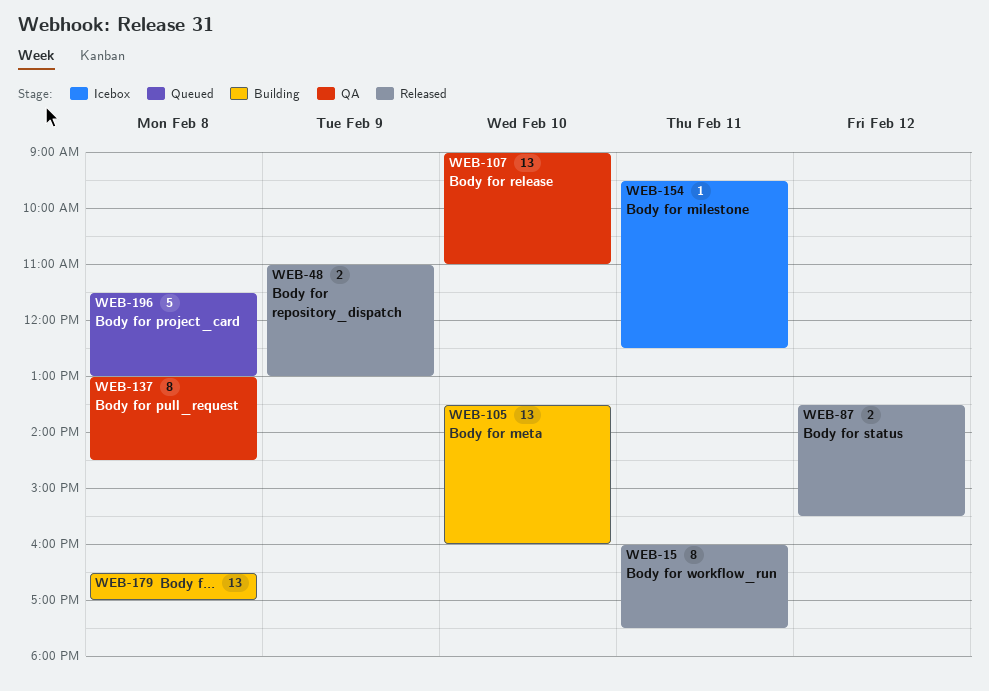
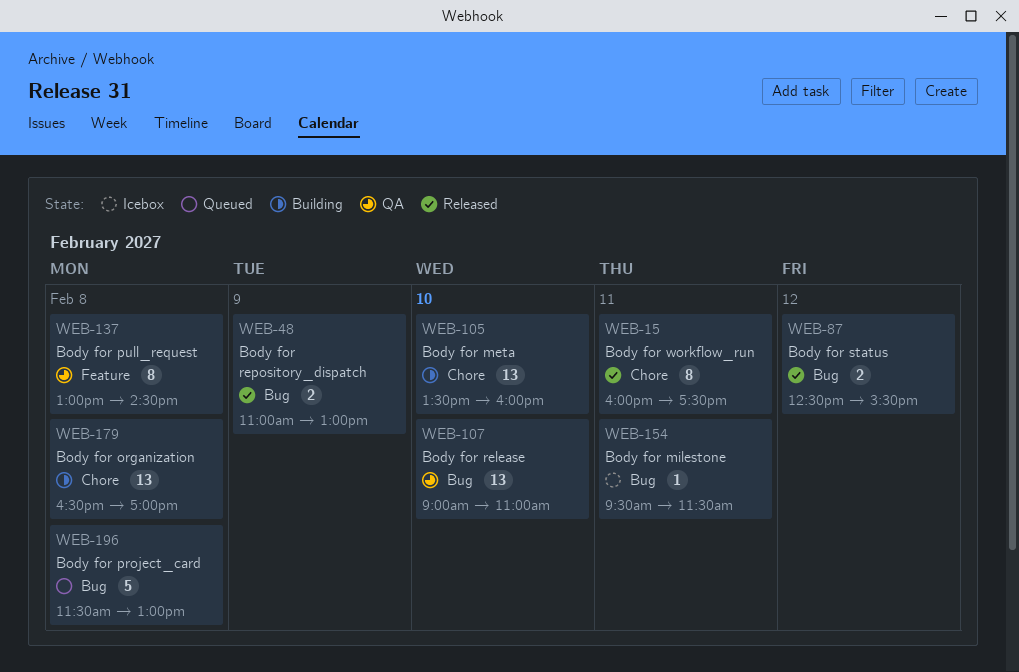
WEB-87, begins: 13:30 -> 12:30
WEB-154, ends: 12:30 -> 11:30

